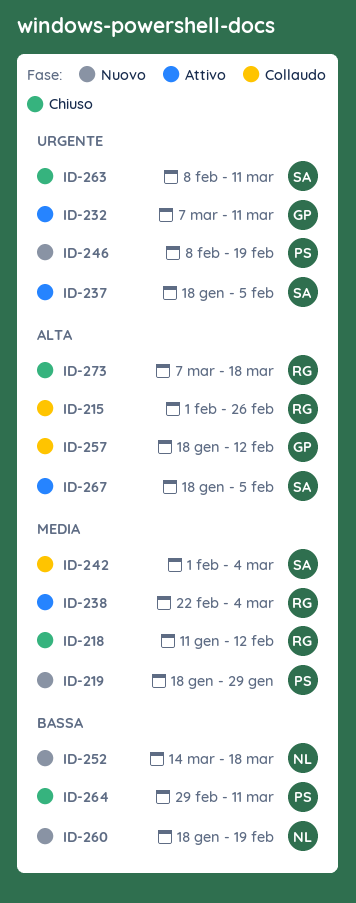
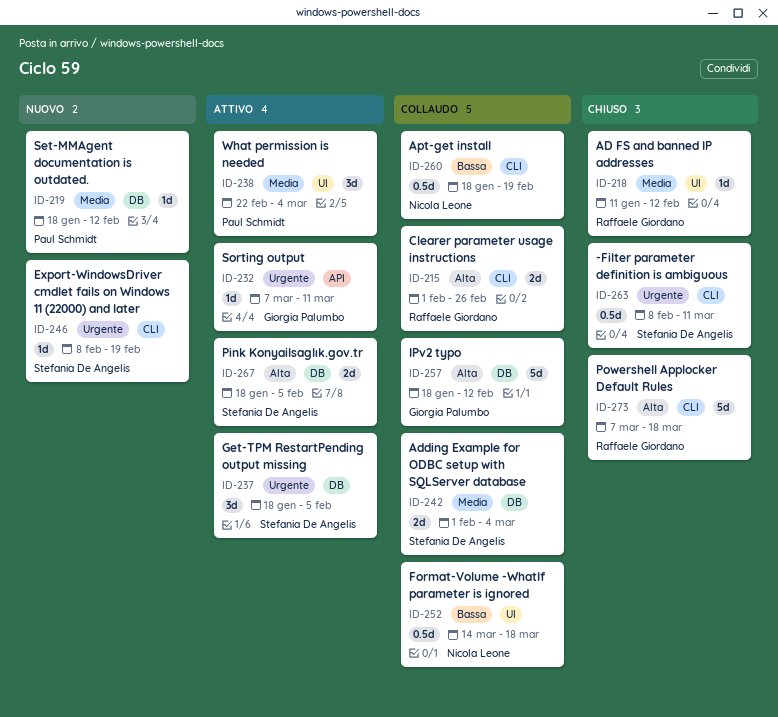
ID-219, due: Jan 29 -> Feb 12
ID-238, owner: Raffaele Giordano -> Paul Schmidt
ID-246, owner: Paul Schmidt -> Stefania De Angelis
ID-252, status: Nuovo -> Collaudo
ID-260, status: Nuovo -> Collaudo
ID-264: present -> none

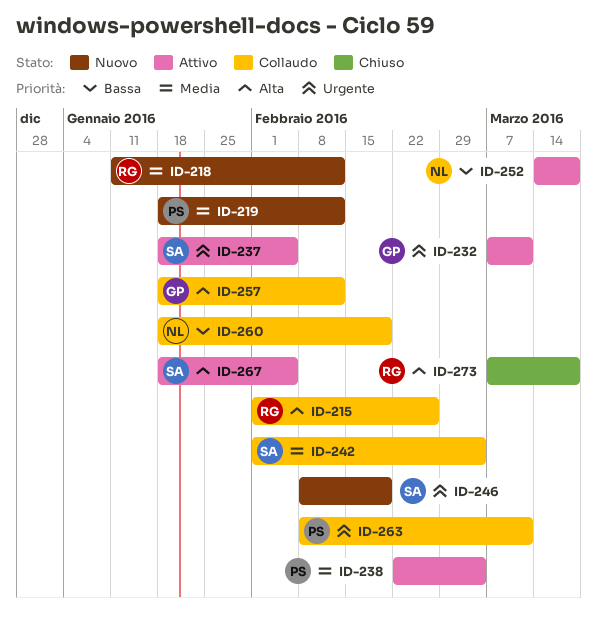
ID-218, status: Chiuso -> Nuovo
ID-252, status: Collaudo -> Attivo
ID-263, status: Chiuso -> Collaudo
ID-263, owner: Stefania De Angelis -> Paul Schmidt

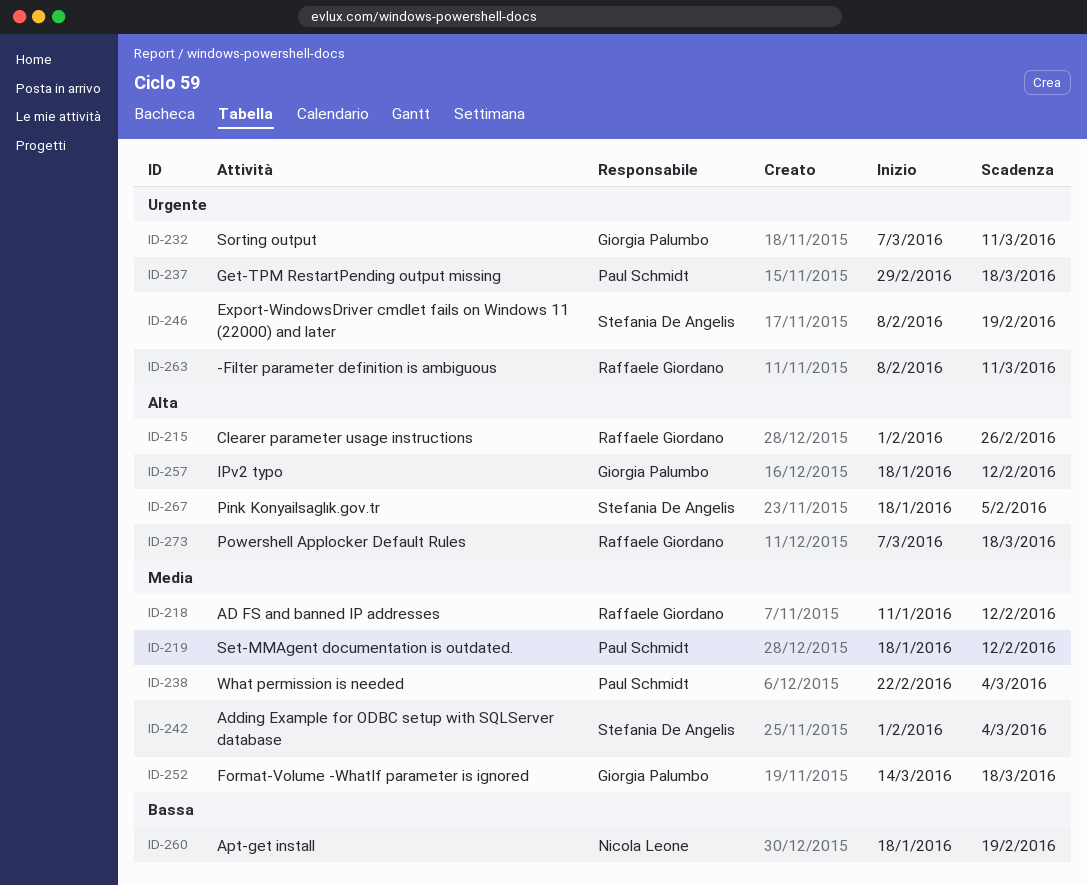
ID-237, owner: Stefania De Angelis -> Paul Schmidt
ID-237, start: Jan 18 -> Feb 29
ID-237, due: Feb 5 -> Mar 18
ID-252, owner: Nicola Leone -> Giorgia Palumbo
ID-252, priority: Bassa -> Media
ID-263, owner: Paul Schmidt -> Raffaele Giordano

